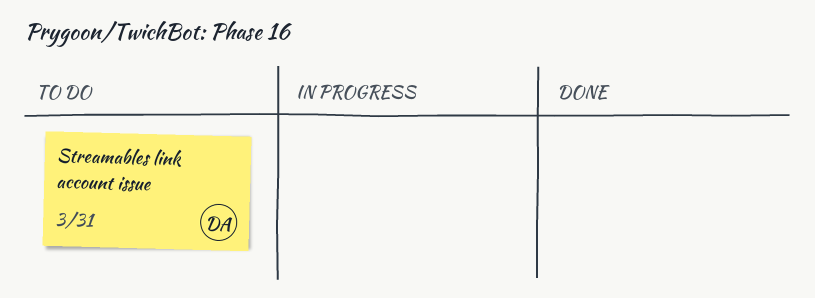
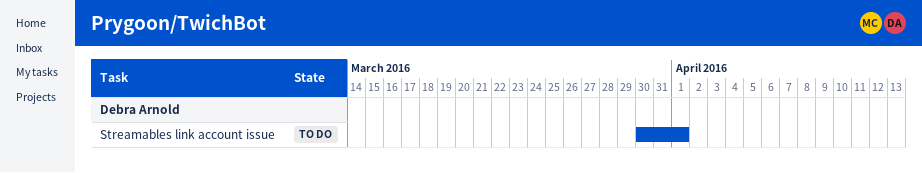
Streamables link account issue, due: Mar 31 -> Apr 1

